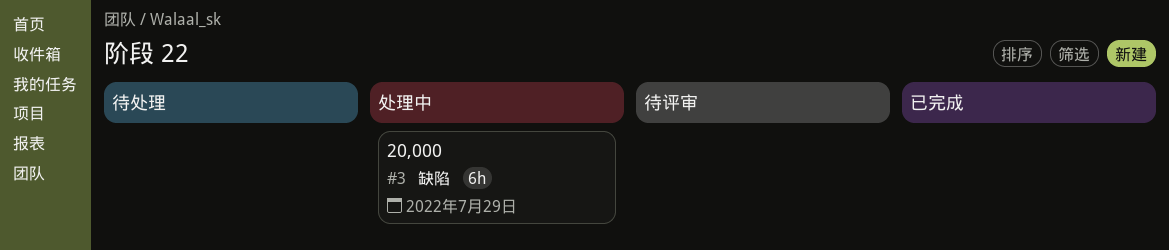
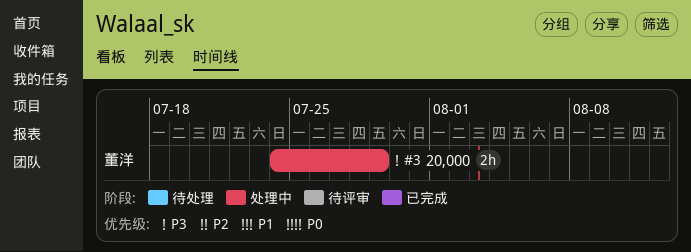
#3, estimate: 6h -> 2h

